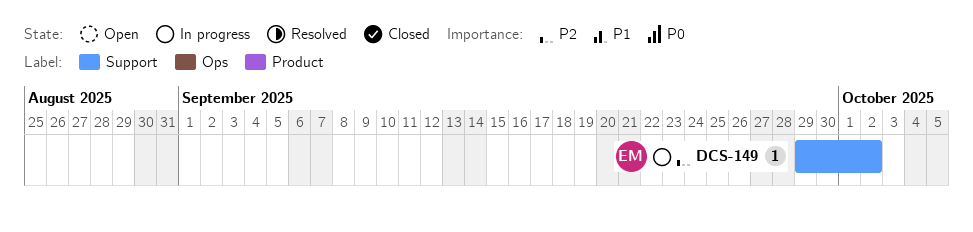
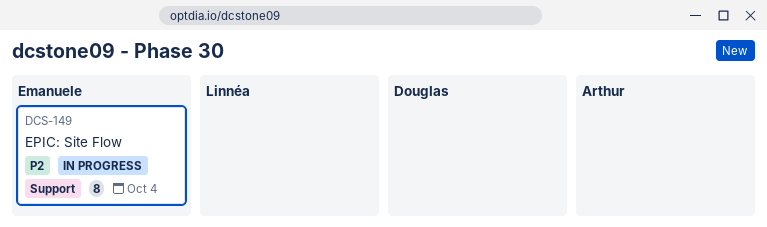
DCS-149, estimate: 1 -> 8
DCS-149, due: Oct 2 -> Oct 4

